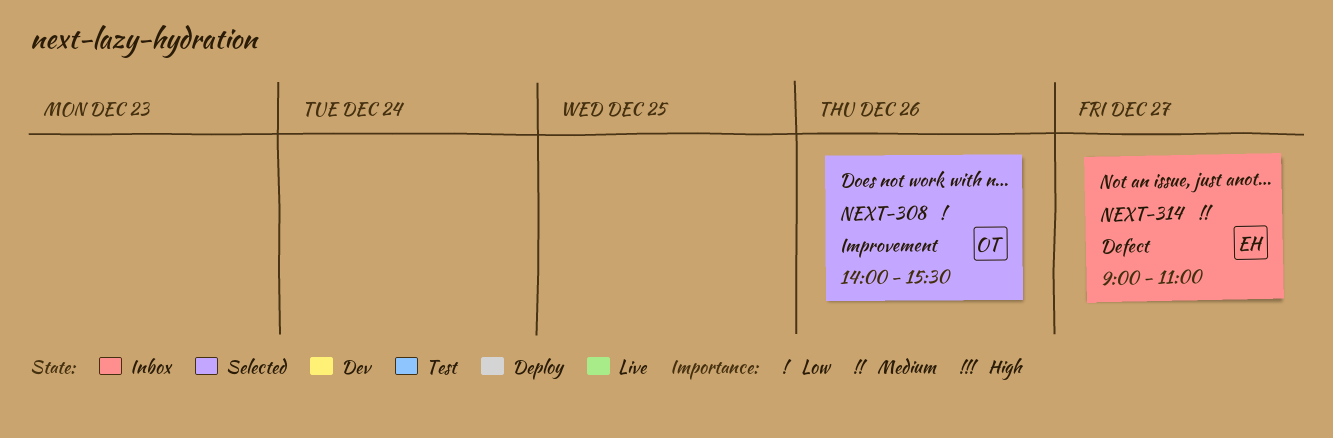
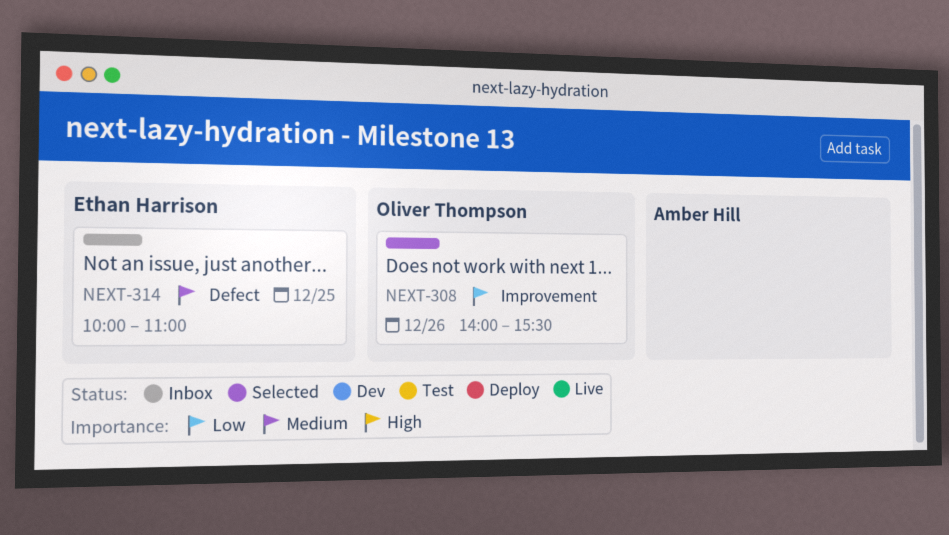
NEXT-314, day: Dec 27 -> Dec 25
NEXT-314, begins: 09:00 -> 10:00

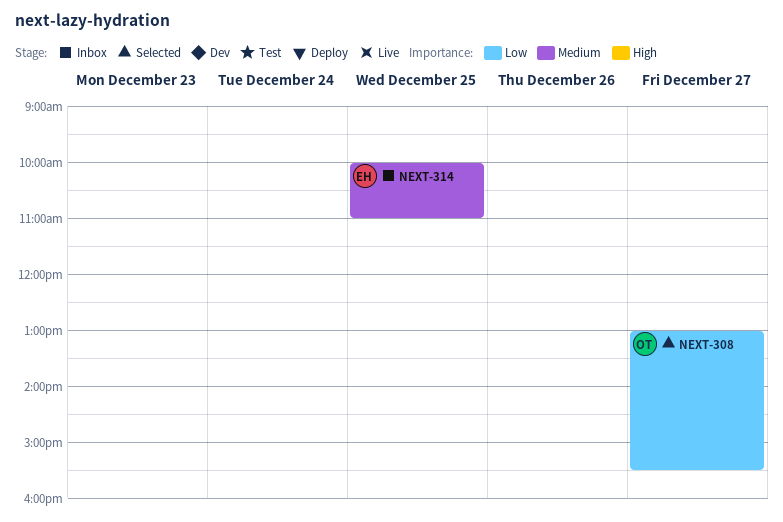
NEXT-308, day: Dec 26 -> Dec 27
NEXT-308, begins: 14:00 -> 13:00

